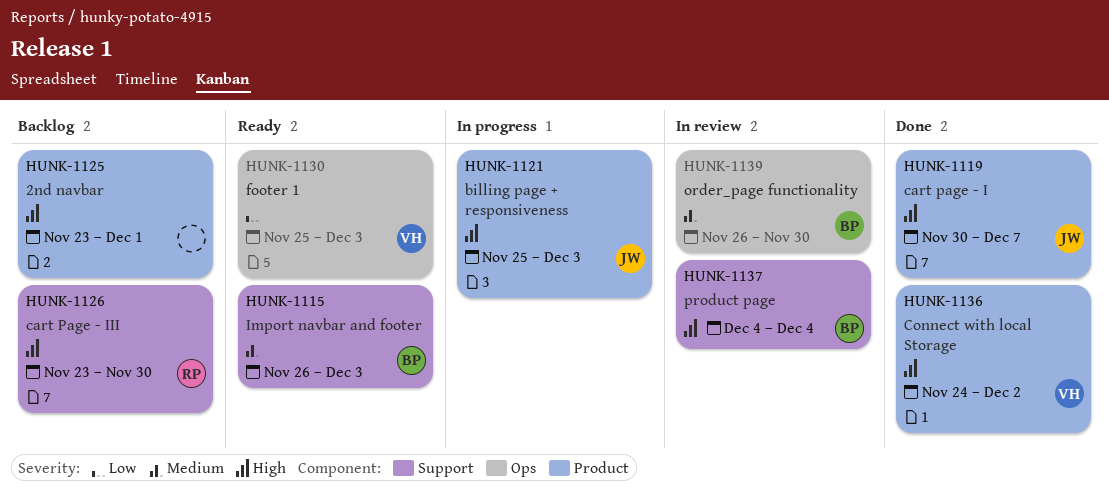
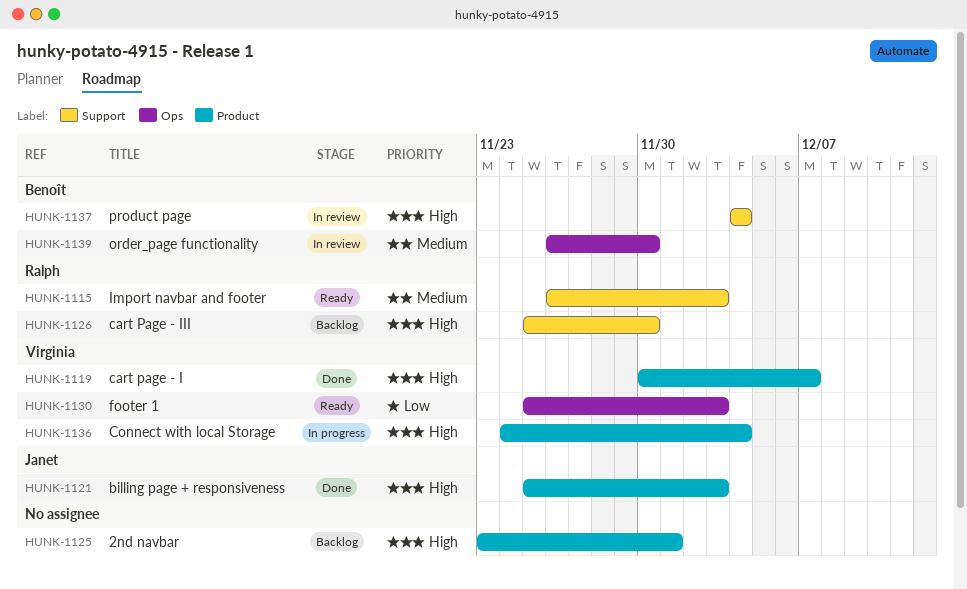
HUNK-1115, owner: Benoît -> Ralph
HUNK-1119, owner: Janet -> Virginia
HUNK-1121, status: In progress -> Done
HUNK-1126, start: Nov 23 -> Nov 25
HUNK-1136, status: Done -> In progress
HUNK-1136, due: Dec 2 -> Dec 4

